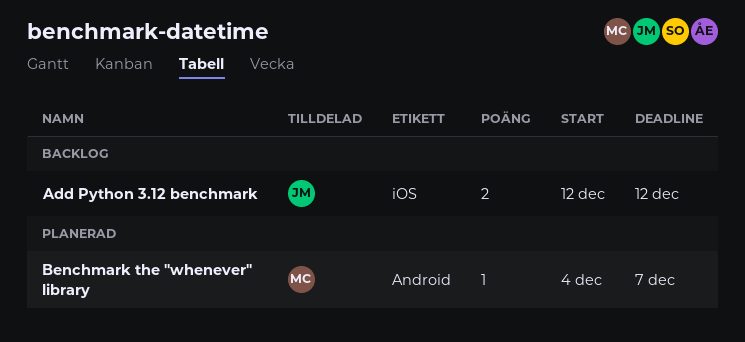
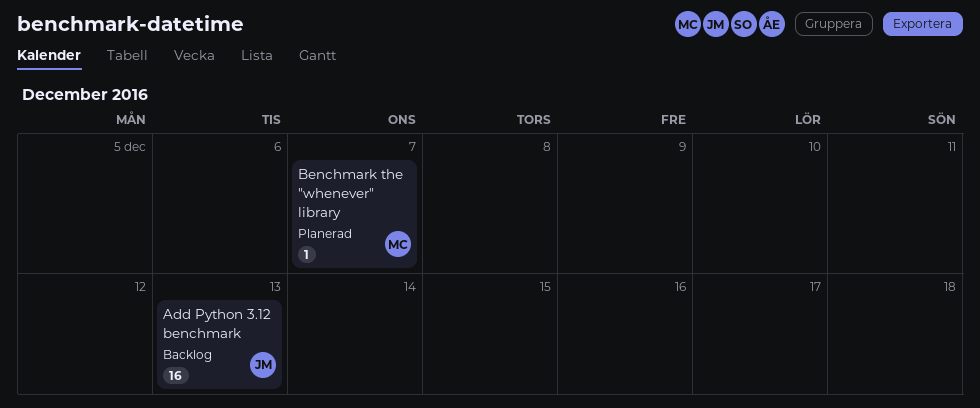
Add Python 3.12 benchmark, estimate: 2 -> 16
Add Python 3.12 benchmark, due: Dec 12 -> Dec 13

